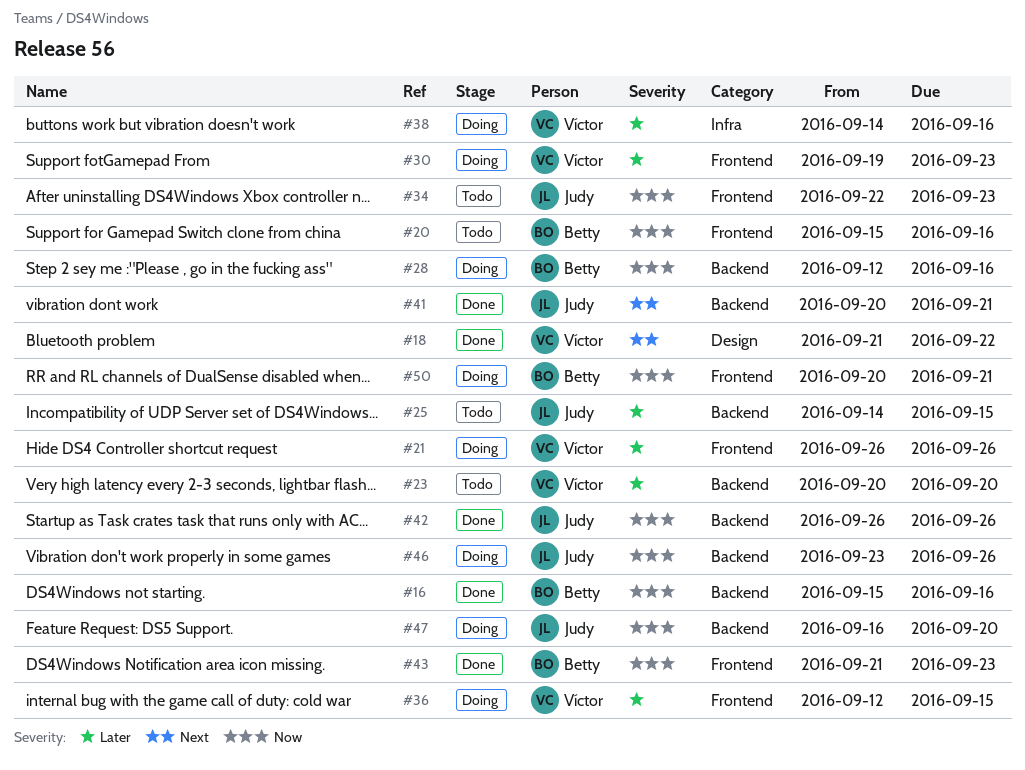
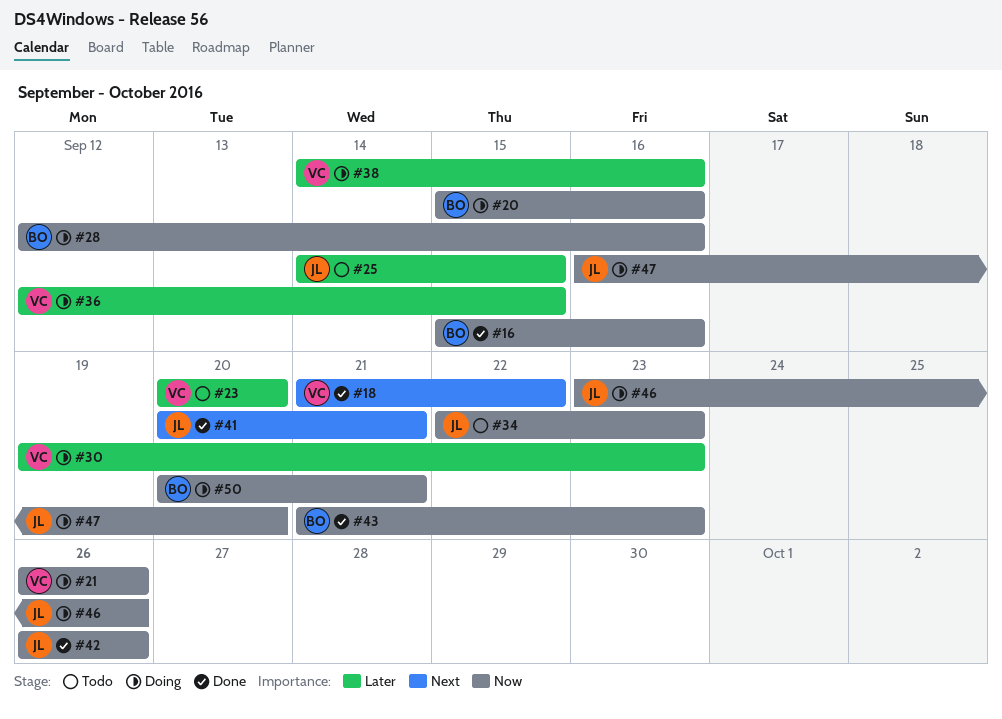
#20, status: Todo -> Doing
#21, priority: Later -> Now

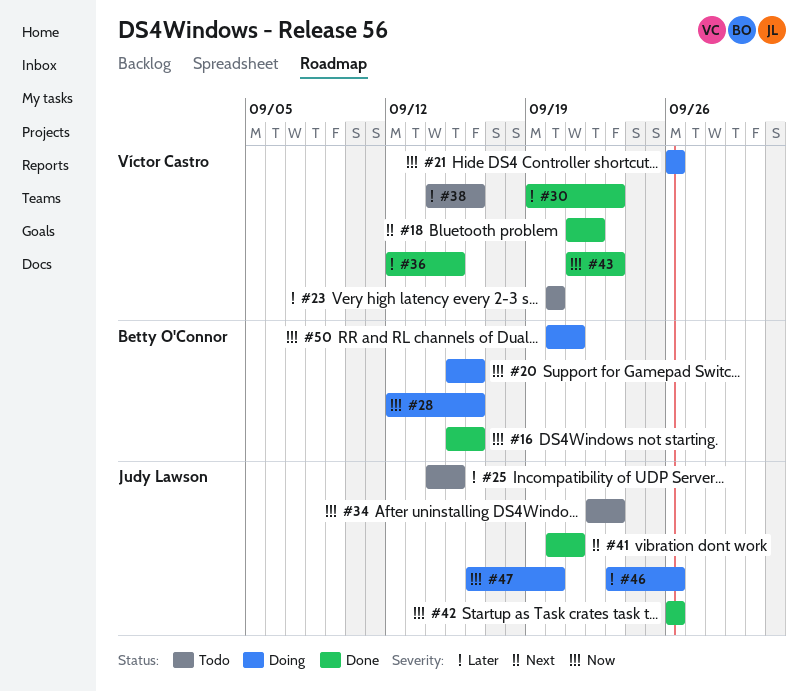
#30, status: Doing -> Done
#36, status: Doing -> Done
#38, status: Doing -> Todo
#43, owner: Betty O'Connor -> Víctor Castro
#46, priority: Now -> Later

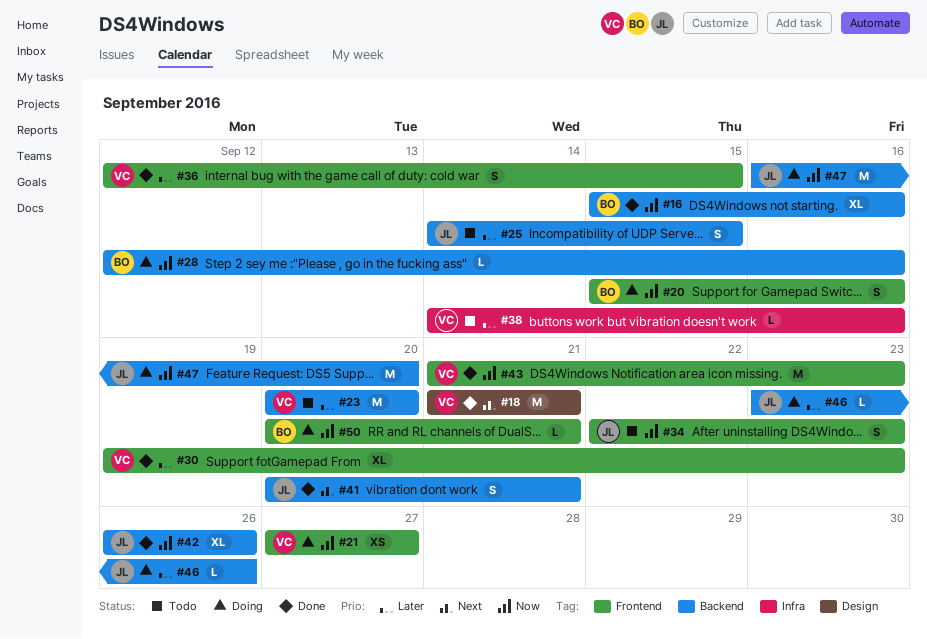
#18, due: Sep 22 -> Sep 21
#21, start: Sep 26 -> Sep 27
#21, due: Sep 26 -> Sep 27

